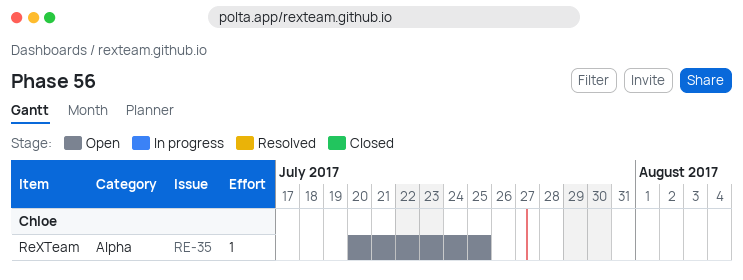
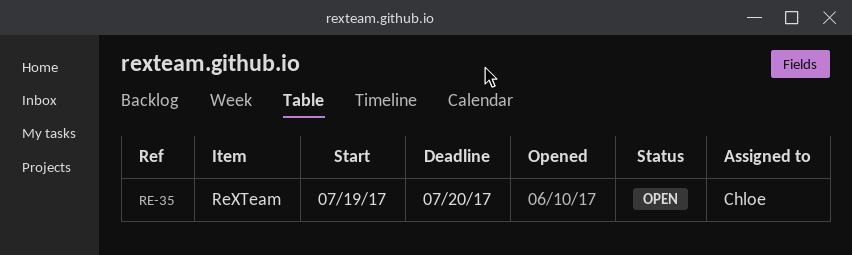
RE-35, start: Jul 20 -> Jul 19
RE-35, due: Jul 25 -> Jul 20

